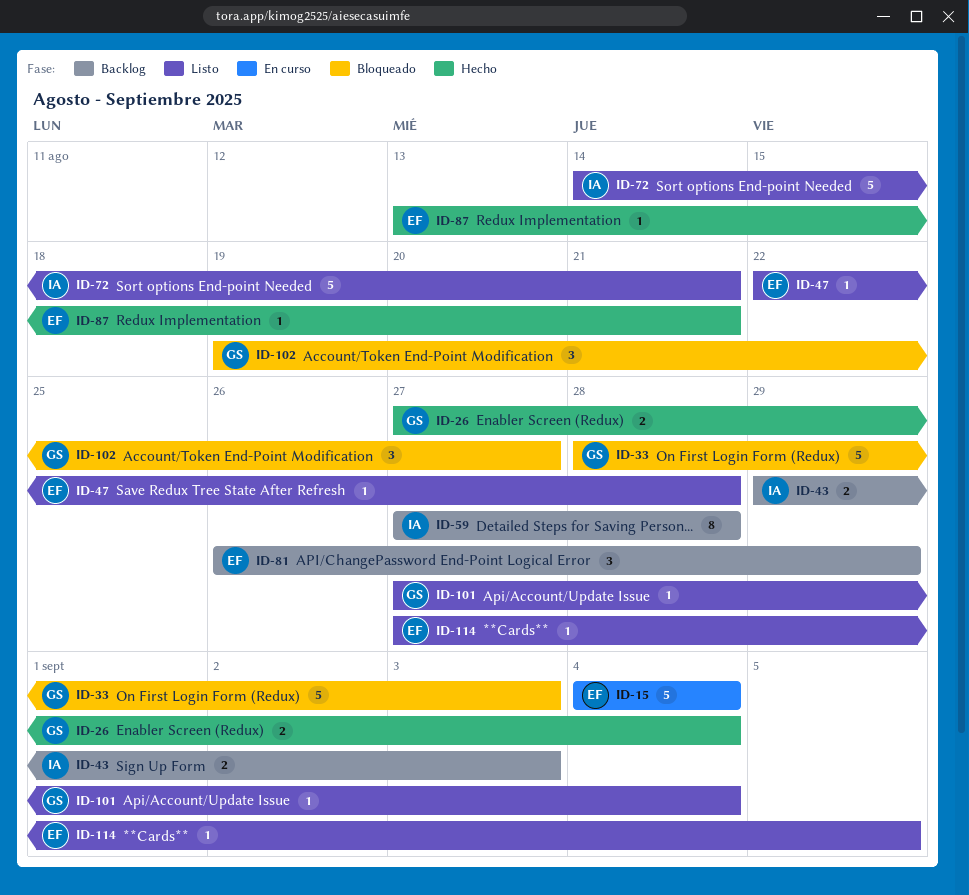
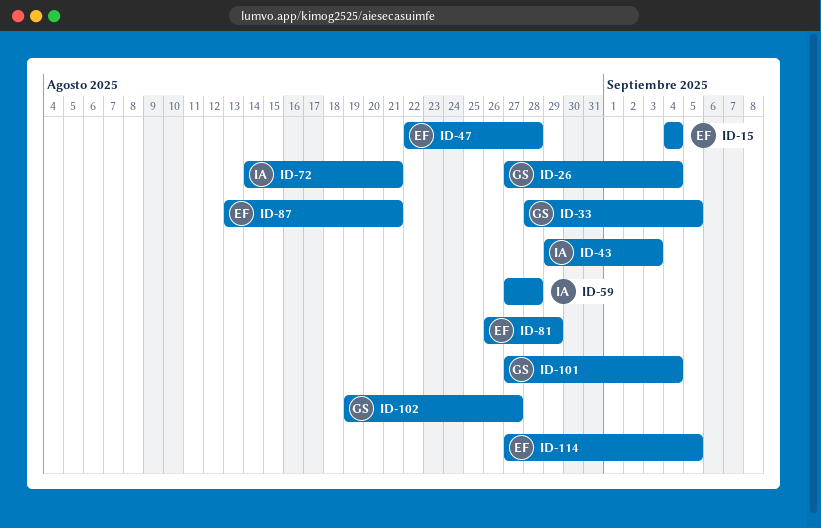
ID-33, due: Sep 3 -> Sep 5

